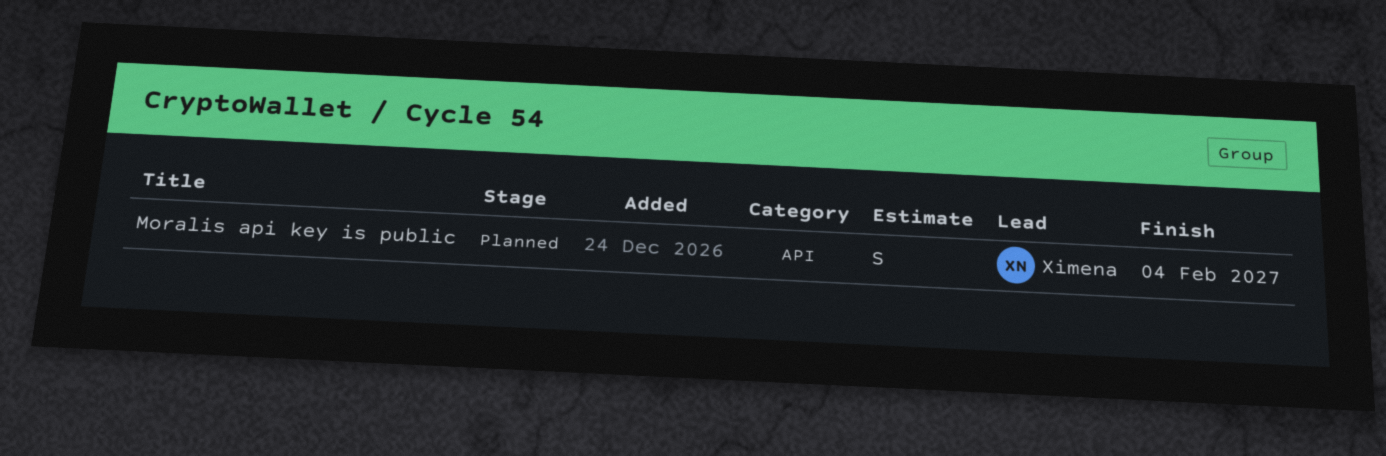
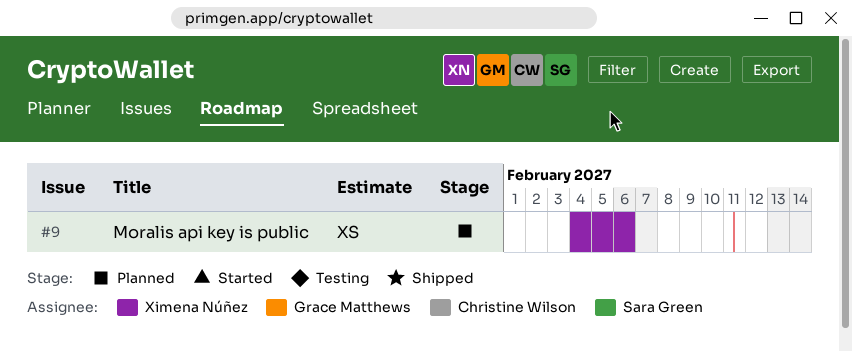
Moralis api key is public, estimate: S -> XS
Moralis api key is public, due: Feb 4 -> Feb 6

